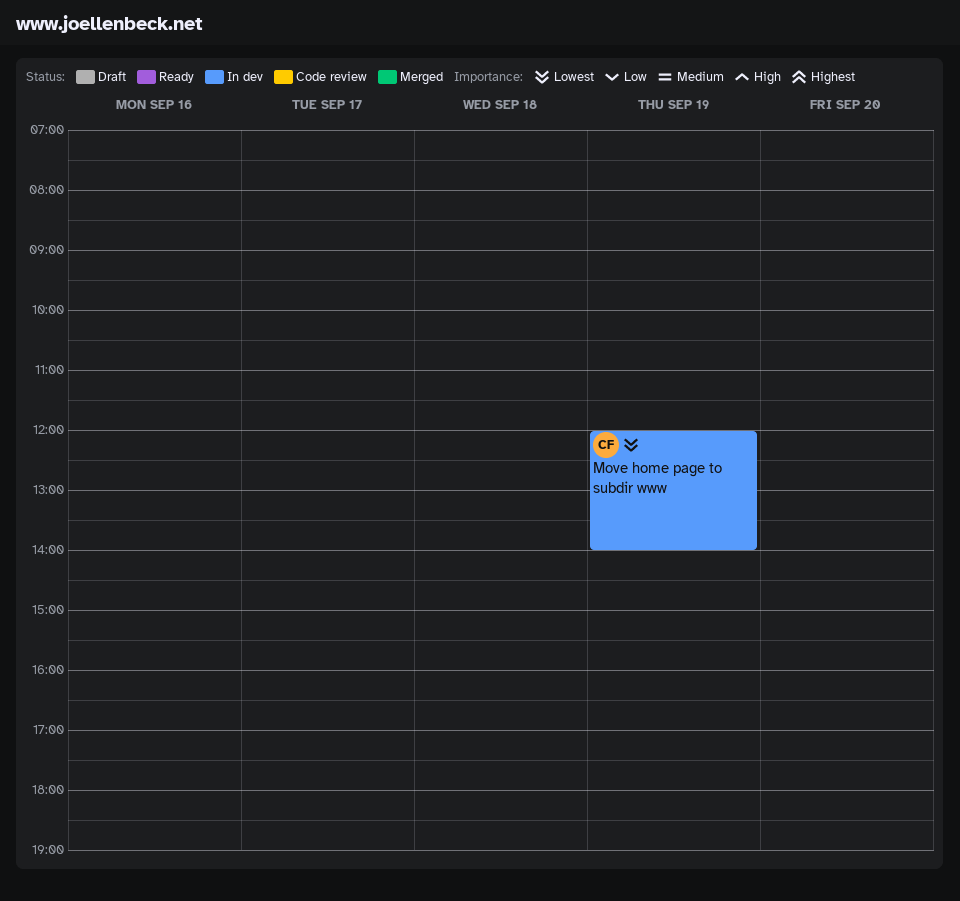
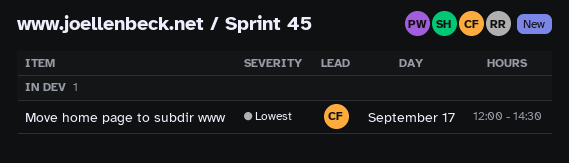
Move home page to subdir www, day: Sep 19 -> Sep 17
Move home page to subdir www, ends: 14:00 -> 14:30

